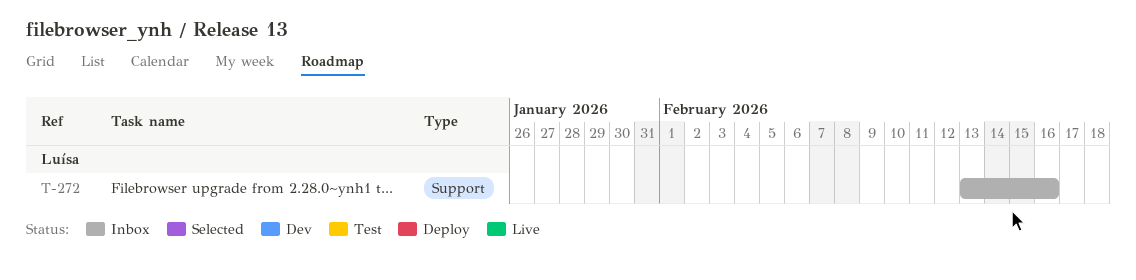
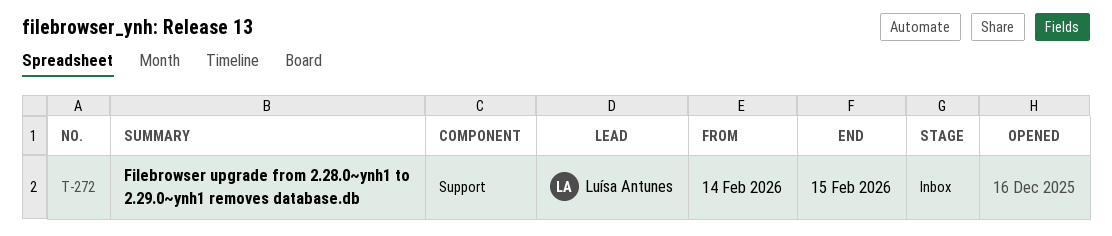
T-272, start: Feb 13 -> Feb 14
T-272, due: Feb 16 -> Feb 15

